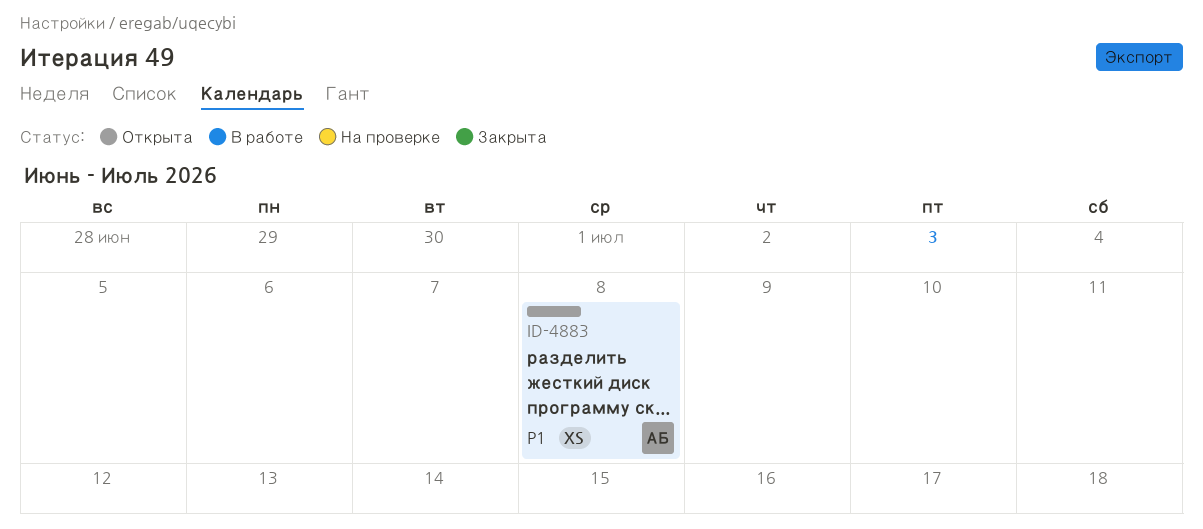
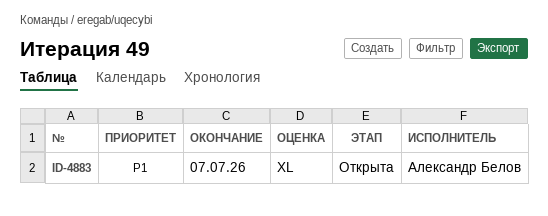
ID-4883, estimate: XS -> XL
ID-4883, due: Jul 8 -> Jul 7

